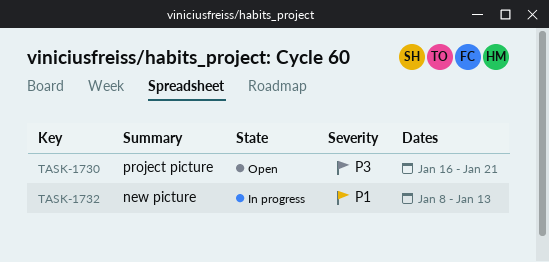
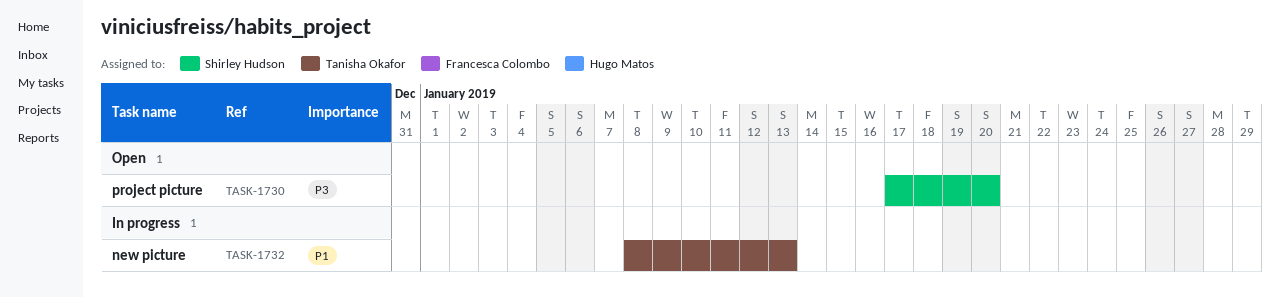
TASK-1730, start: Jan 16 -> Jan 17
TASK-1730, due: Jan 21 -> Jan 20

